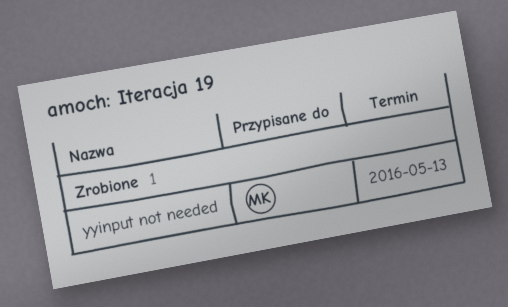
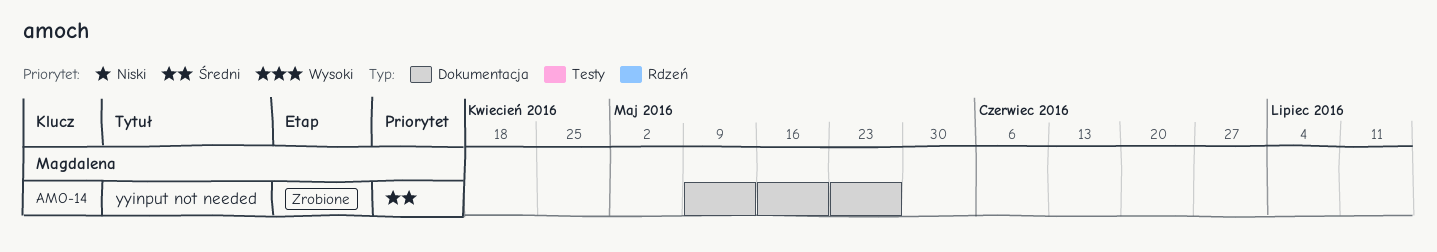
yyinput not needed, due: May 13 -> May 27

